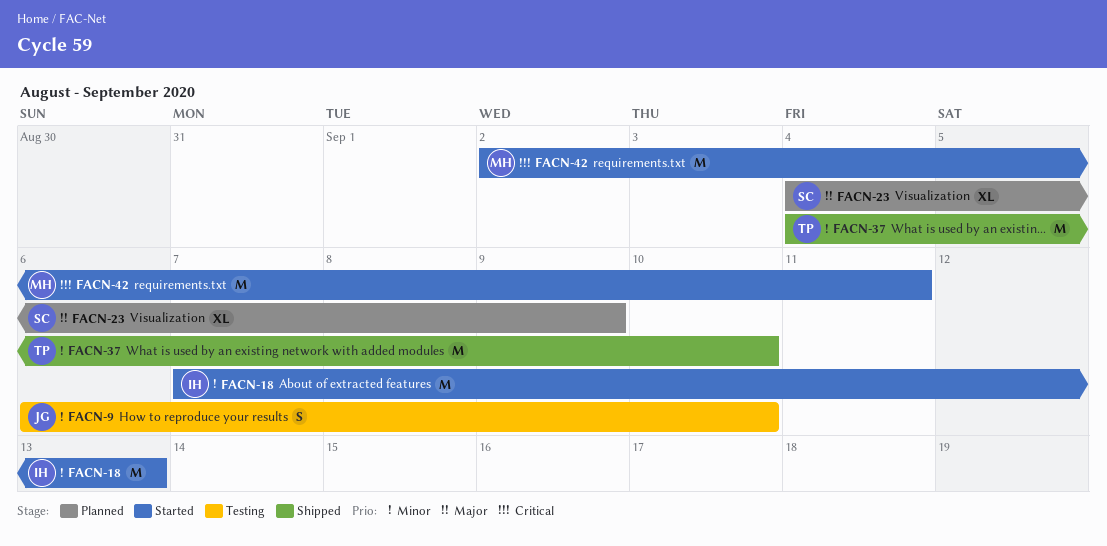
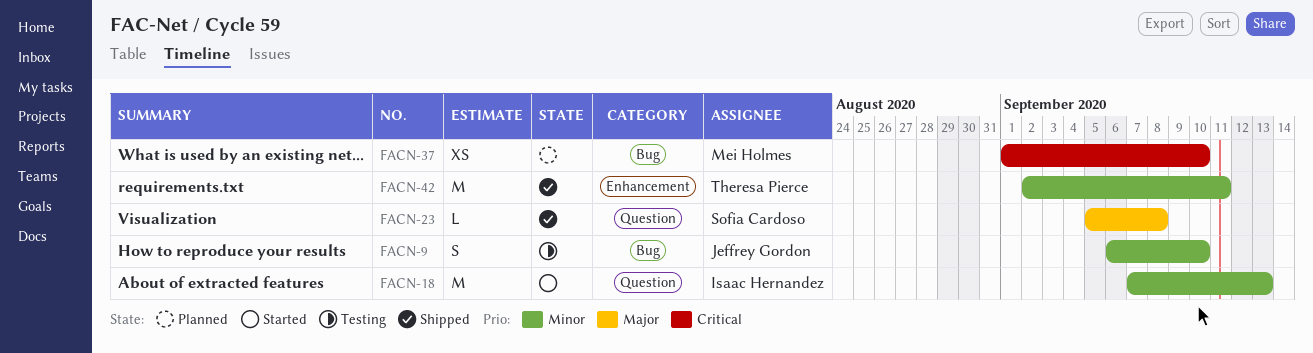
FACN-23, status: Planned -> Shipped
FACN-23, estimate: XL -> L
FACN-23, start: Sep 4 -> Sep 5
FACN-23, due: Sep 9 -> Sep 8
FACN-37, status: Shipped -> Planned
FACN-37, owner: Theresa Pierce -> Mei Holmes
FACN-37, priority: Minor -> Critical
FACN-37, estimate: M -> XS
FACN-37, start: Sep 4 -> Sep 1
FACN-42, status: Started -> Shipped
FACN-42, owner: Mei Holmes -> Theresa Pierce
FACN-42, priority: Critical -> Minor

